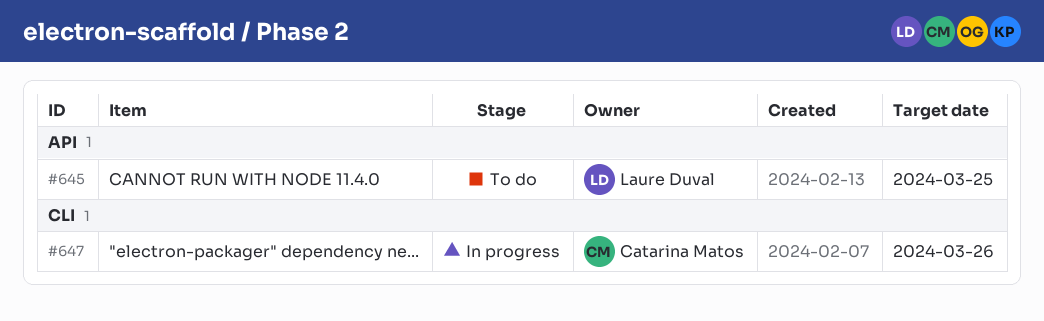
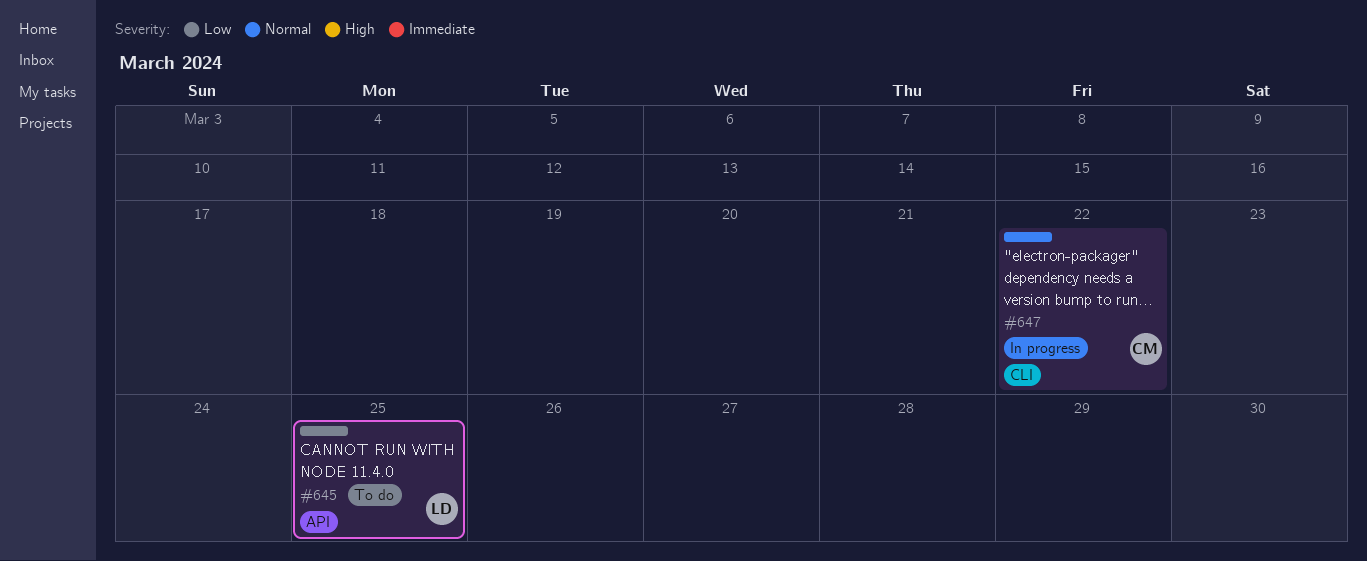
#647, due: Mar 26 -> Mar 22

